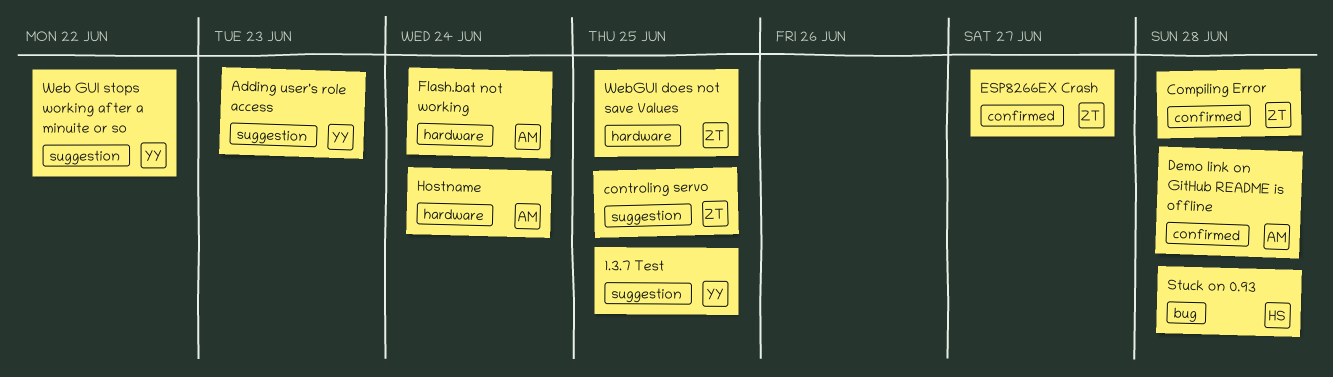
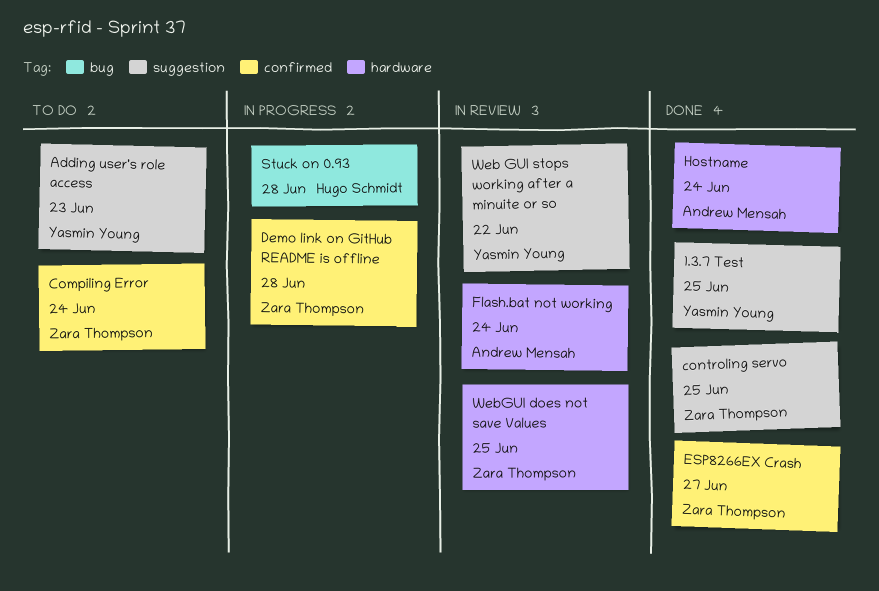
Compiling Error, due: Jun 28 -> Jun 24
Demo link on GitHub README is offline, owner: Andrew Mensah -> Zara Thompson

